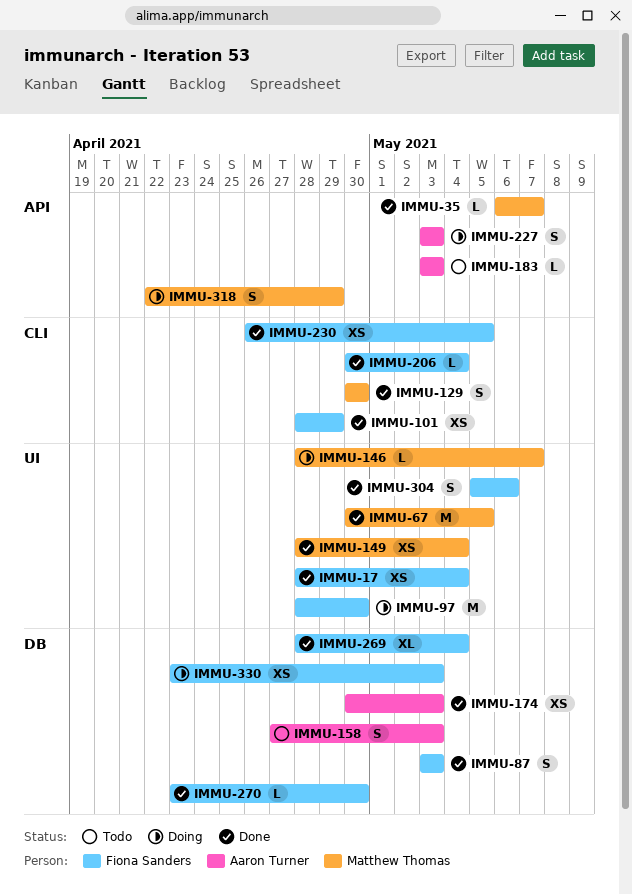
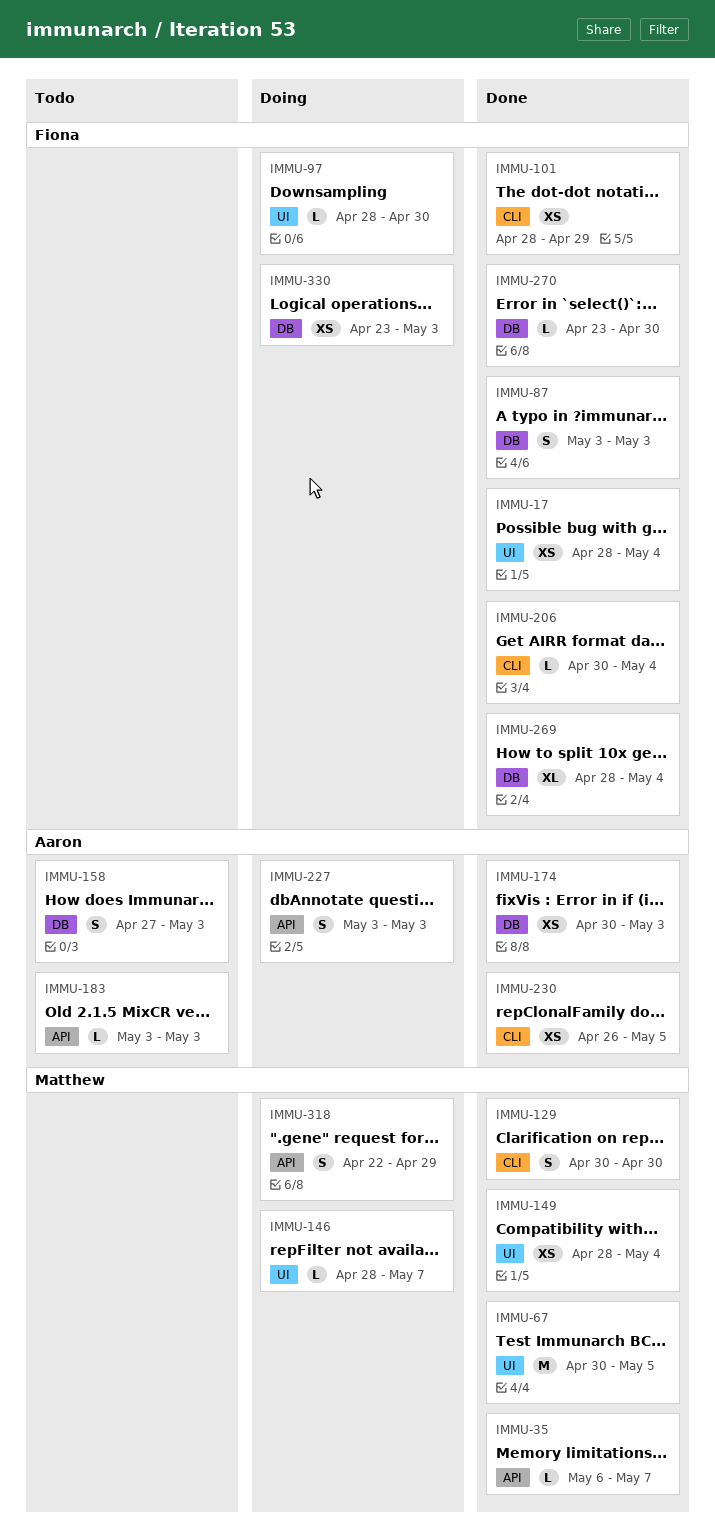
IMMU-97, estimate: M -> L
IMMU-230, owner: Fiona Sanders -> Aaron Turner
IMMU-304: present -> none

